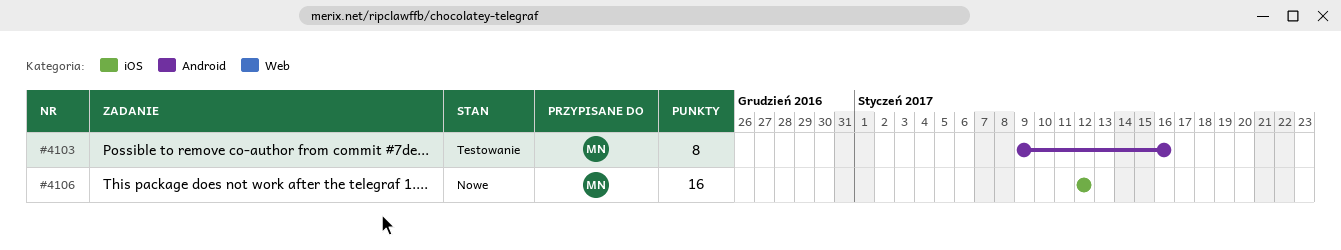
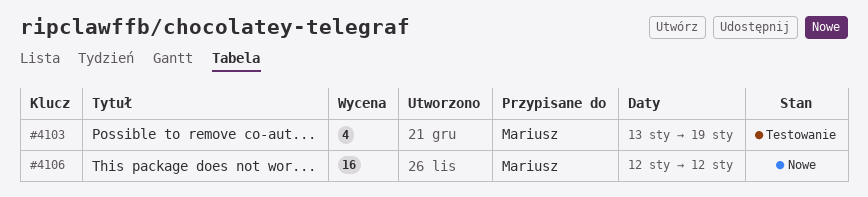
#4103, estimate: 8 -> 4
#4103, start: Jan 9 -> Jan 13
#4103, due: Jan 16 -> Jan 19

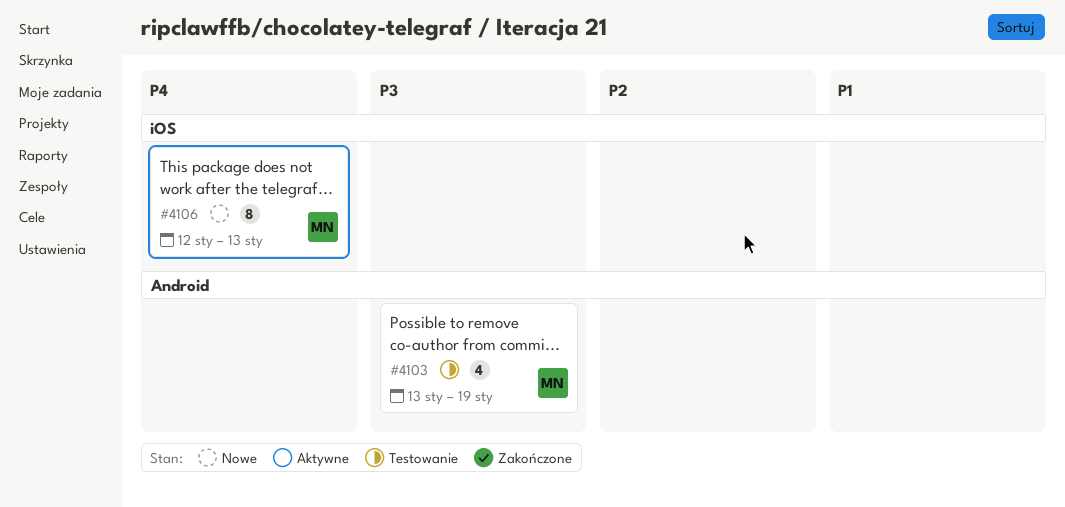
#4106, estimate: 16 -> 8
#4106, due: Jan 12 -> Jan 13

